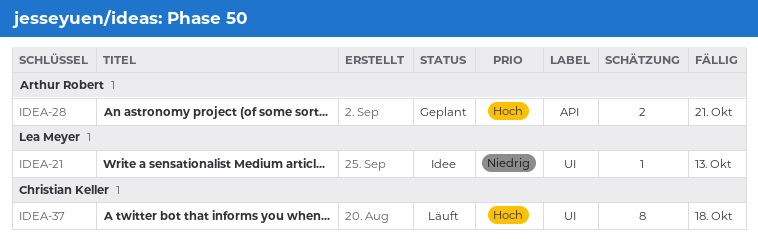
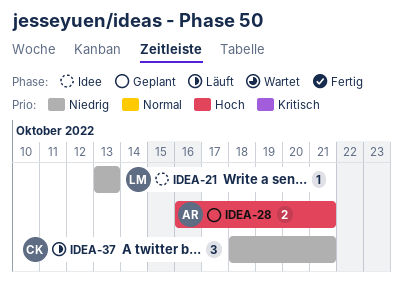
IDEA-37, priority: Hoch -> Niedrig
IDEA-37, estimate: 8 -> 3
IDEA-37, due: Oct 18 -> Oct 21

